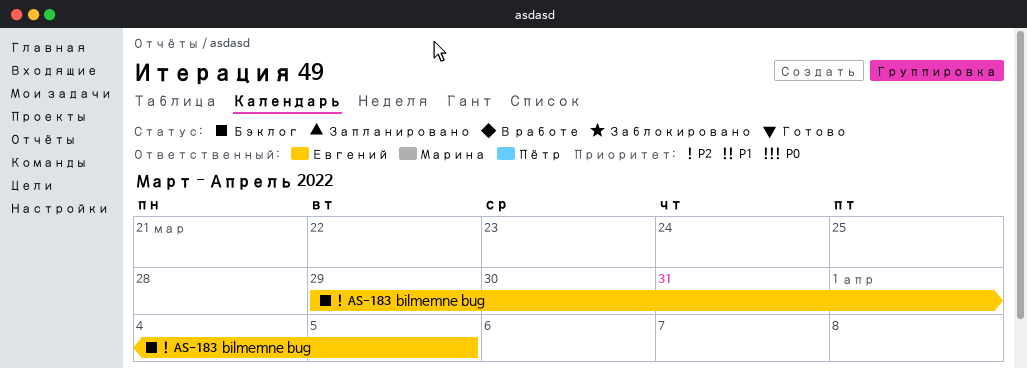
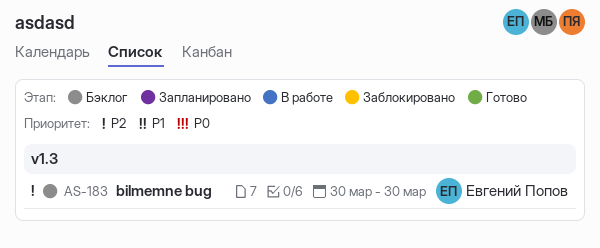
AS-183, start: Mar 29 -> Mar 30
AS-183, due: Apr 5 -> Mar 30

